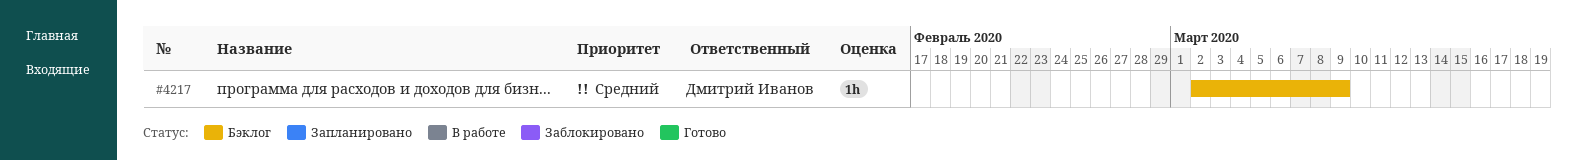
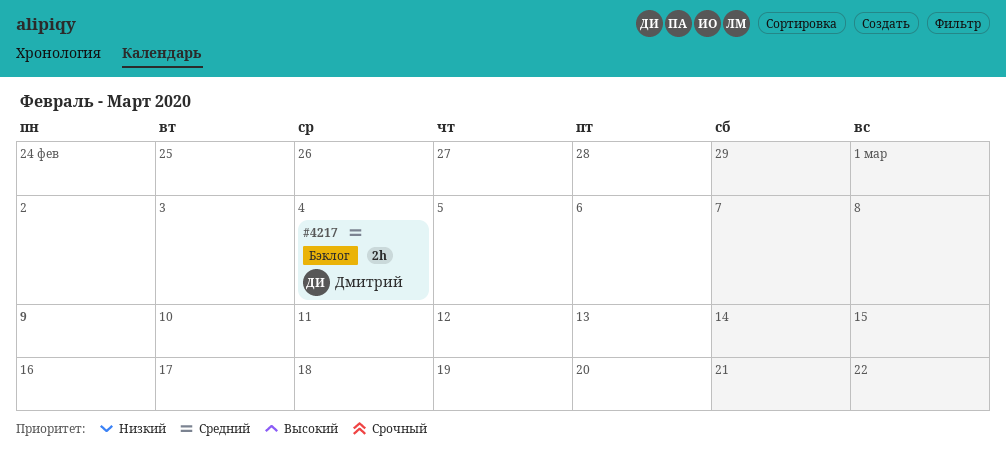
#4217, estimate: 1h -> 2h
#4217, due: Mar 9 -> Mar 4

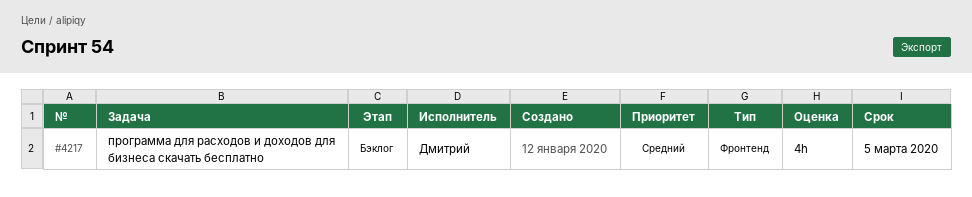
#4217, estimate: 2h -> 4h
#4217, due: Mar 4 -> Mar 5

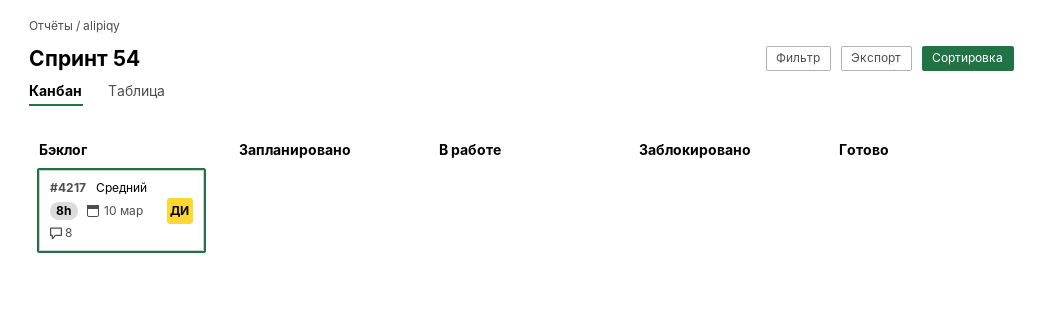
#4217, estimate: 4h -> 8h
#4217, due: Mar 5 -> Mar 10

